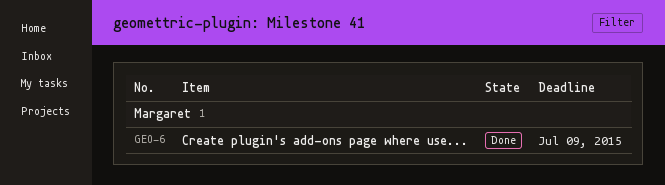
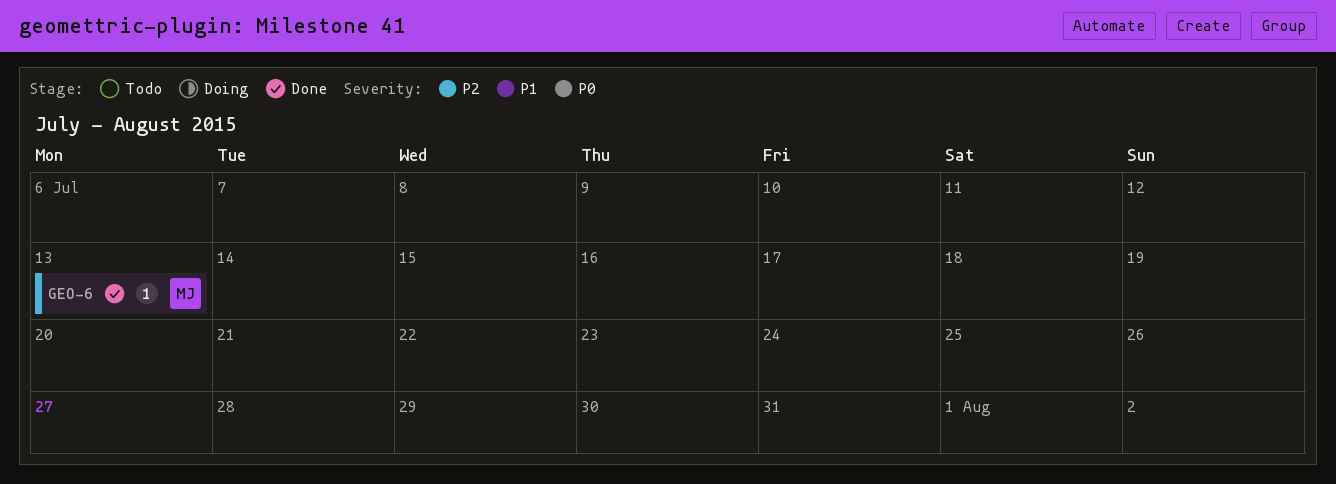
GEO-6, due: Jul 9 -> Jul 13

